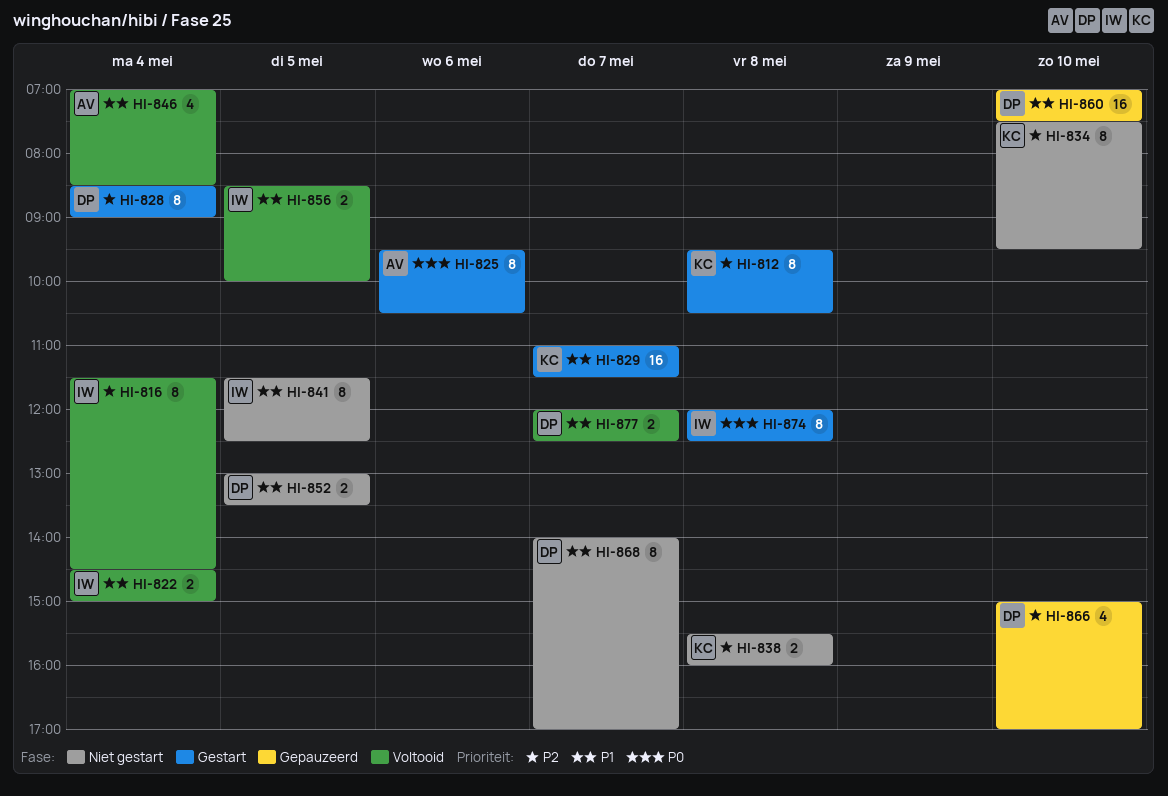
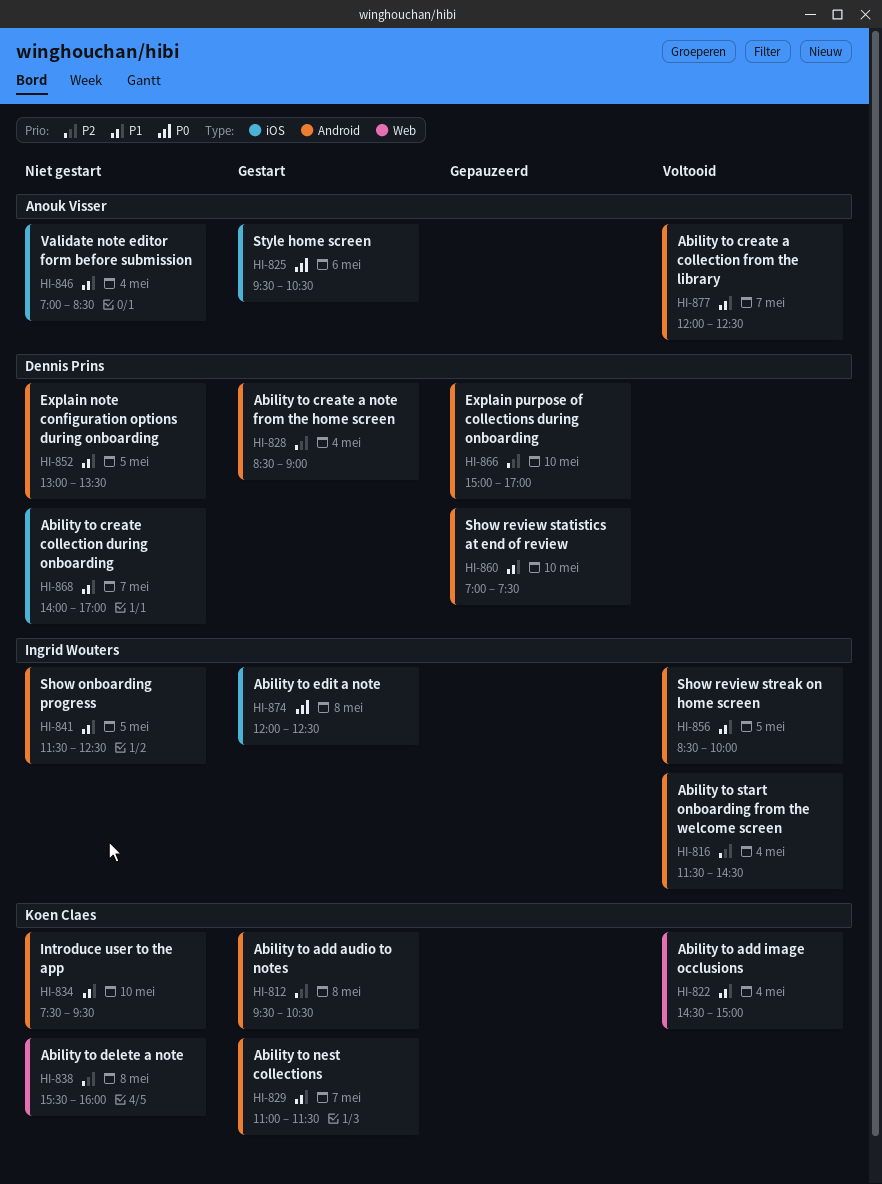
HI-822, owner: Ingrid Wouters -> Koen Claes
HI-834, priority: P2 -> P1
HI-846, status: Voltooid -> Niet gestart
HI-877, owner: Dennis Prins -> Anouk Visser

